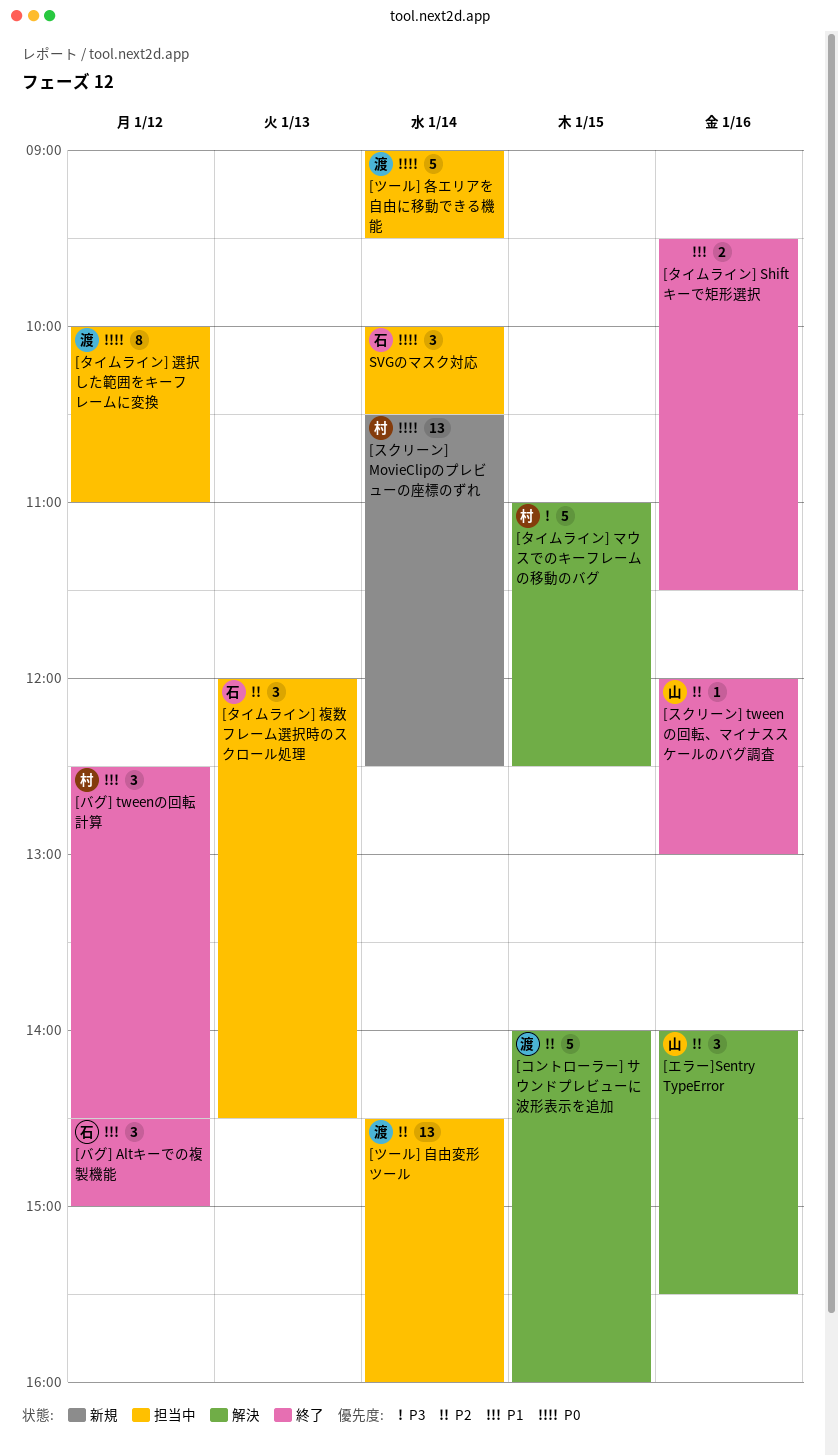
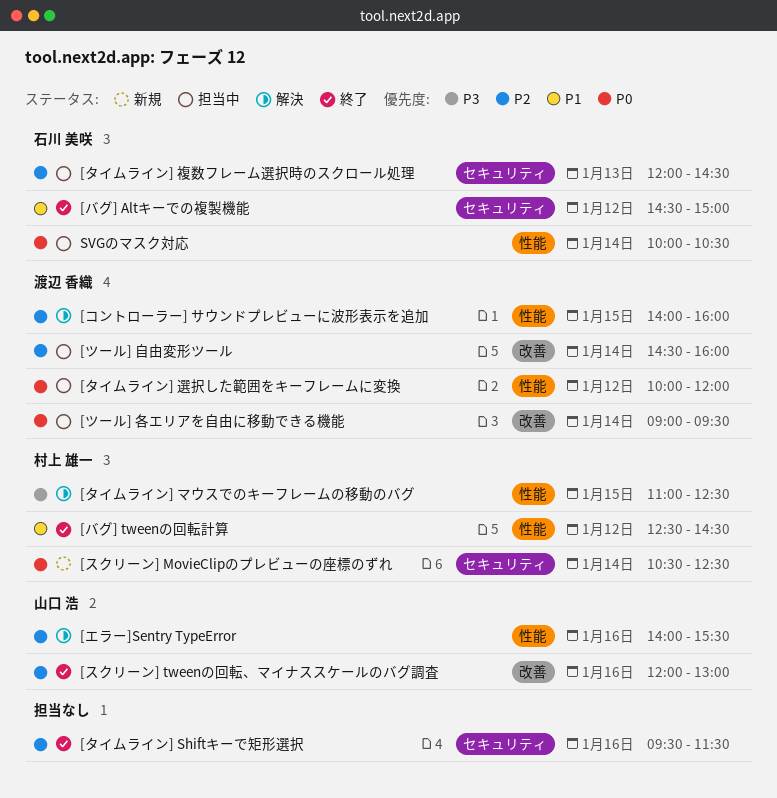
[タイムライン] Shiftキーで矩形選択, priority: P1 -> P2
[タイムライン] 選択した範囲をキーフレームに変換, ends: 11:00 -> 12:00

